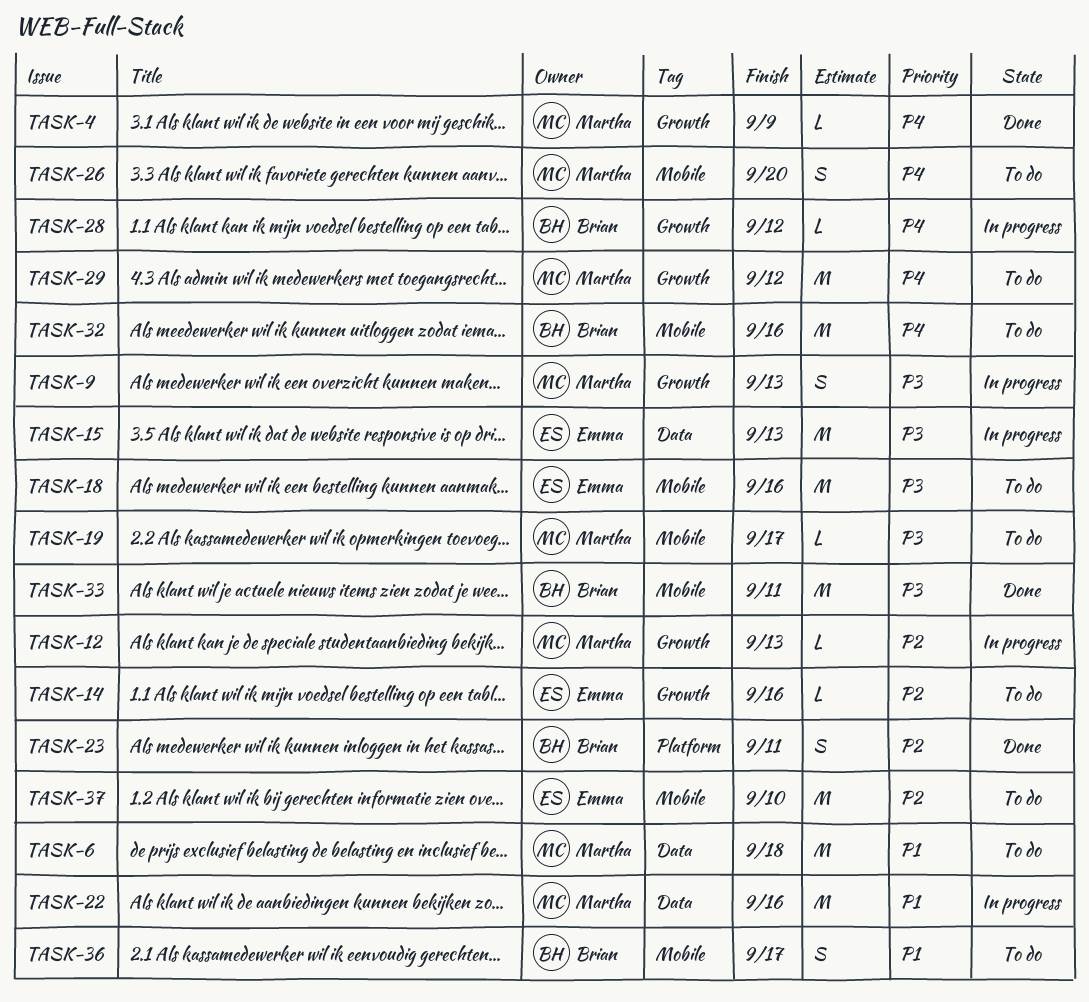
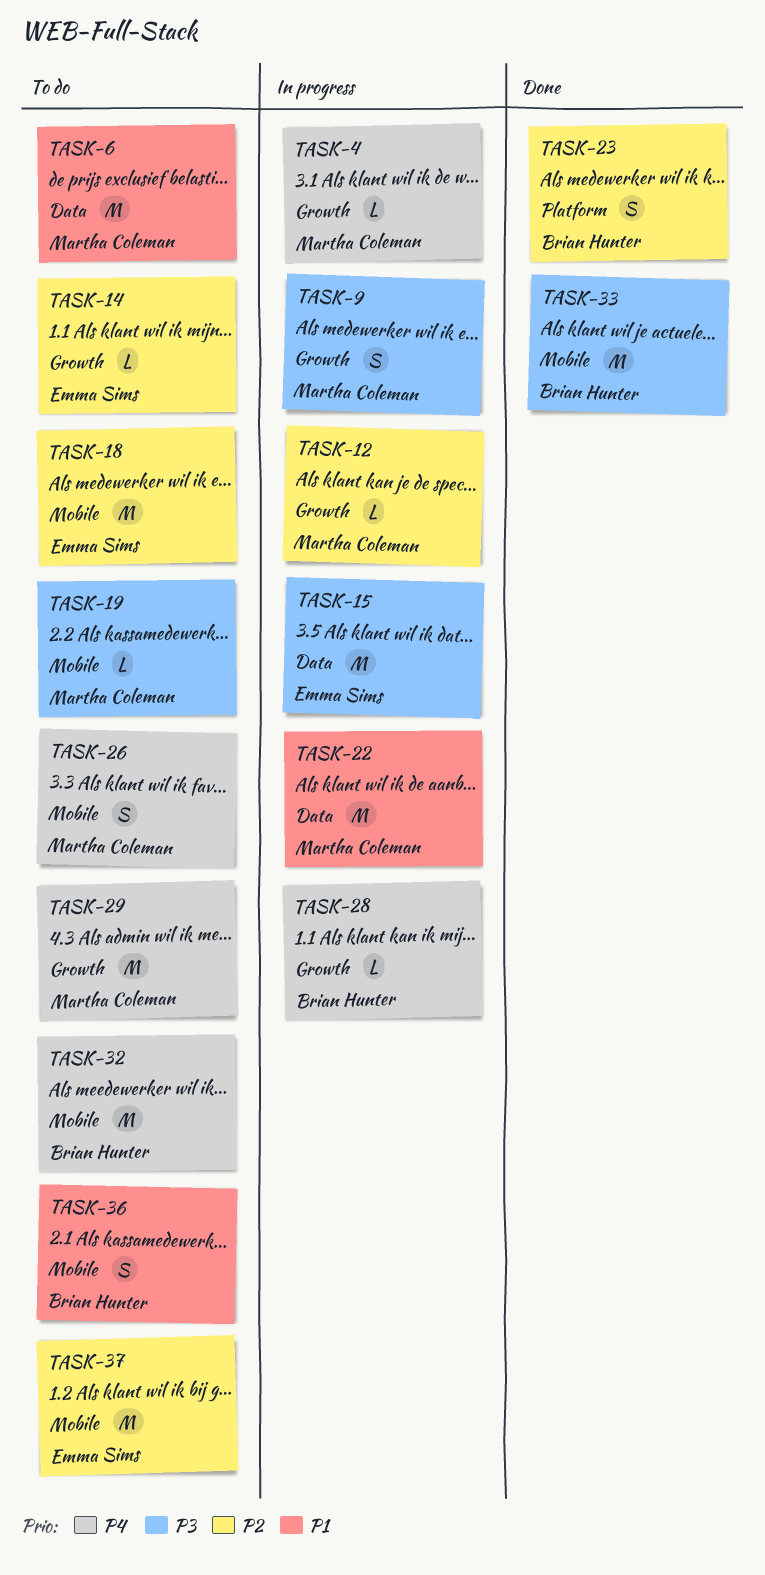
TASK-4, status: Done -> In progress
TASK-18, priority: P3 -> P2

